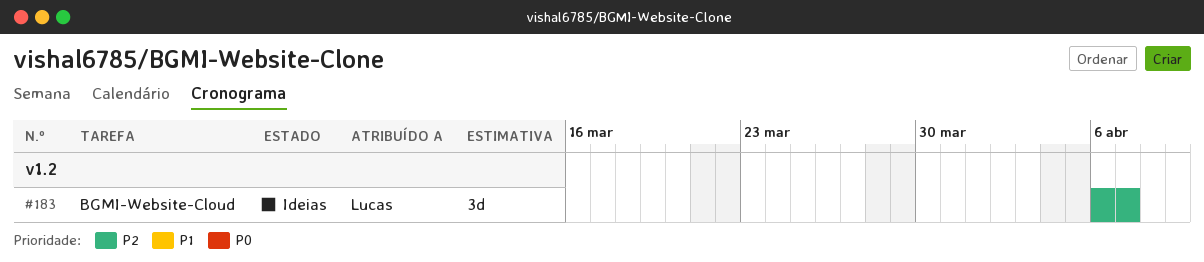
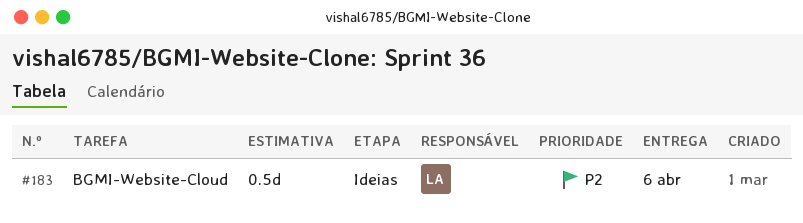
#183, estimate: 3d -> 0.5d
#183, due: Apr 7 -> Apr 6

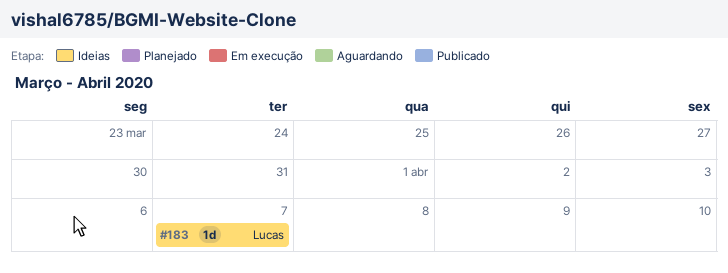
#183, estimate: 0.5d -> 1d
#183, due: Apr 6 -> Apr 7

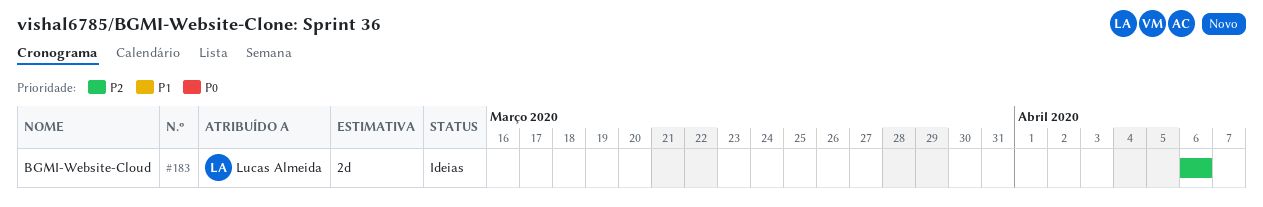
#183, estimate: 1d -> 2d
#183, due: Apr 7 -> Apr 6

